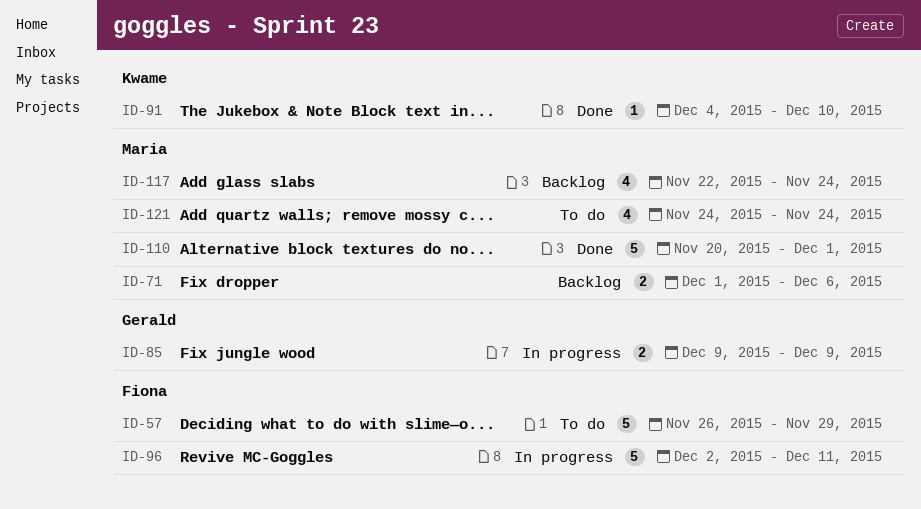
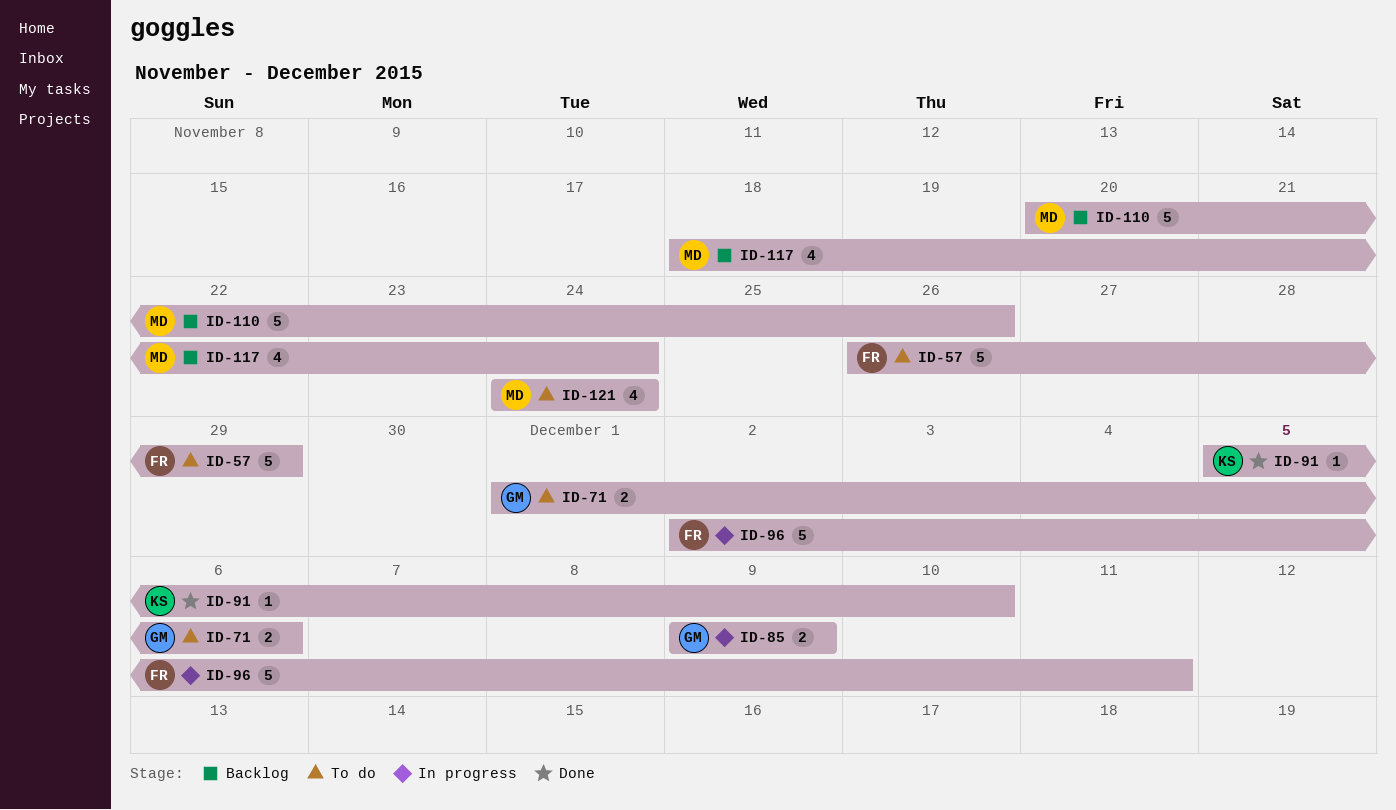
ID-71, status: Backlog -> To do
ID-71, owner: Maria -> Gerald
ID-91, start: Dec 4 -> Dec 5
ID-110, status: Done -> Backlog
ID-110, due: Dec 1 -> Nov 26
ID-117, start: Nov 22 -> Nov 18

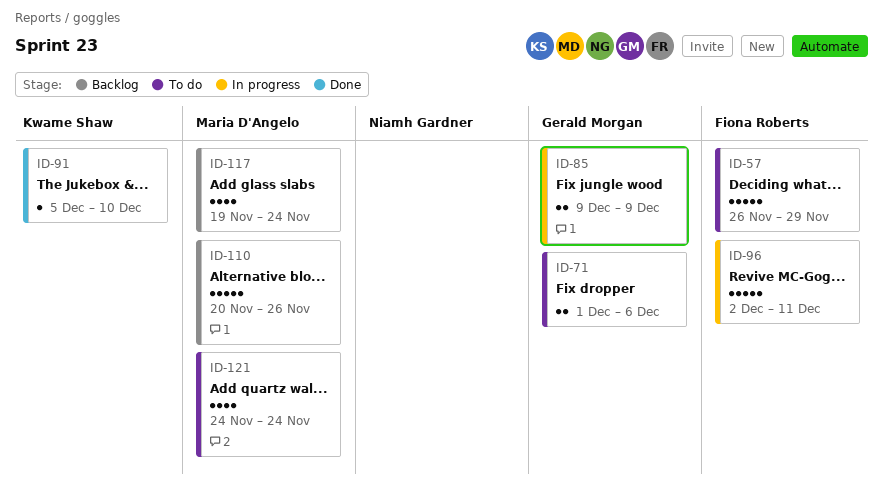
ID-117, start: Nov 18 -> Nov 19

